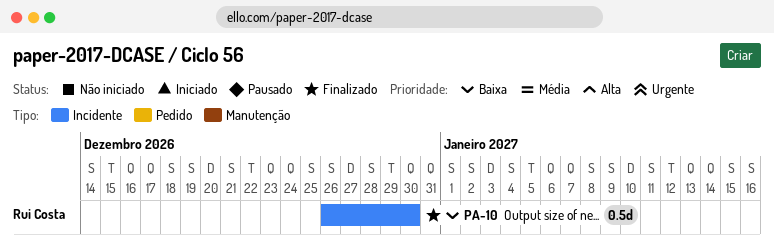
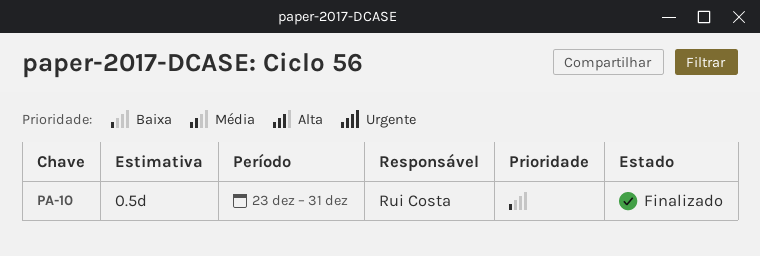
PA-10, start: Dec 26 -> Dec 23
PA-10, due: Dec 30 -> Dec 31

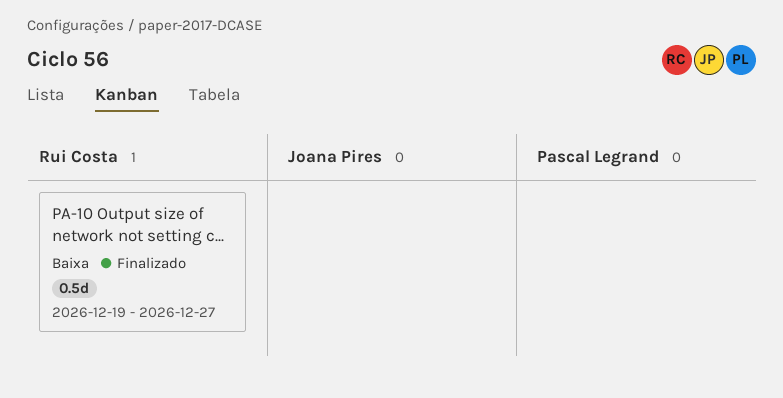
PA-10, start: Dec 23 -> Dec 19
PA-10, due: Dec 31 -> Dec 27

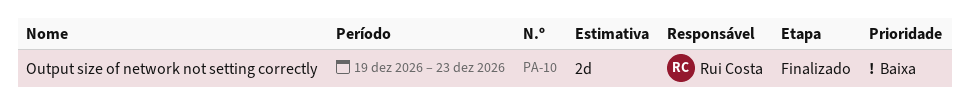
PA-10, estimate: 0.5d -> 2d
PA-10, due: Dec 27 -> Dec 23

